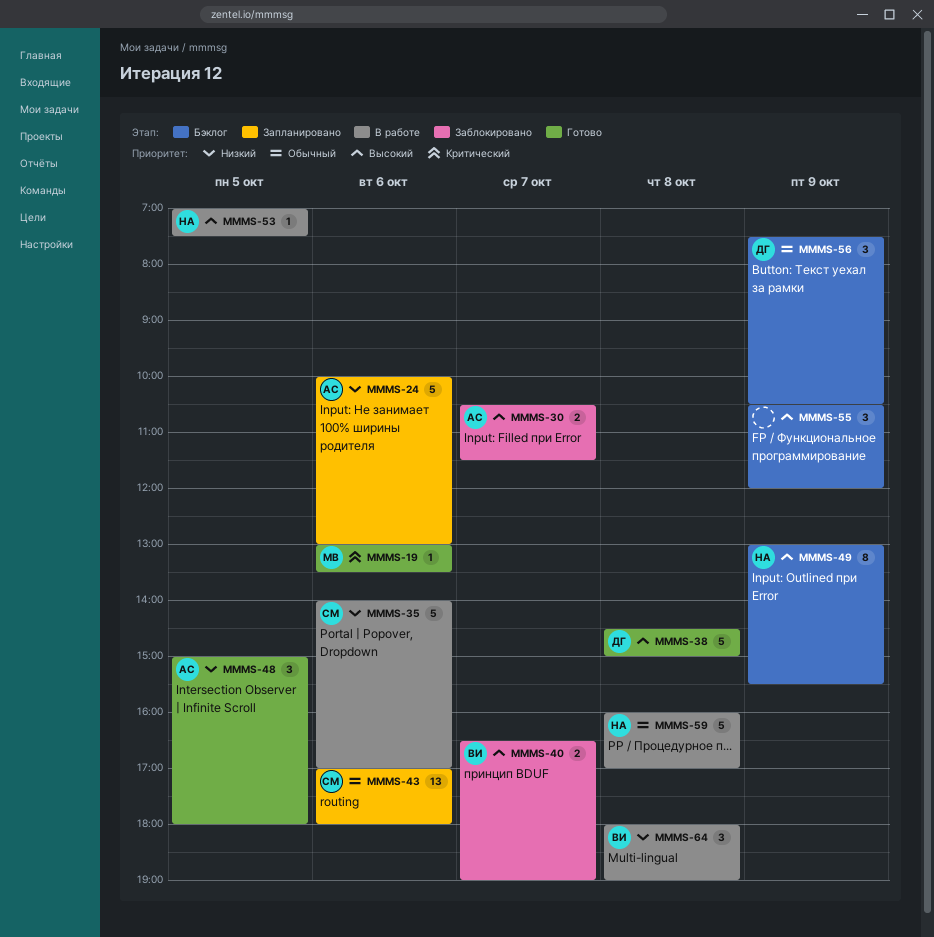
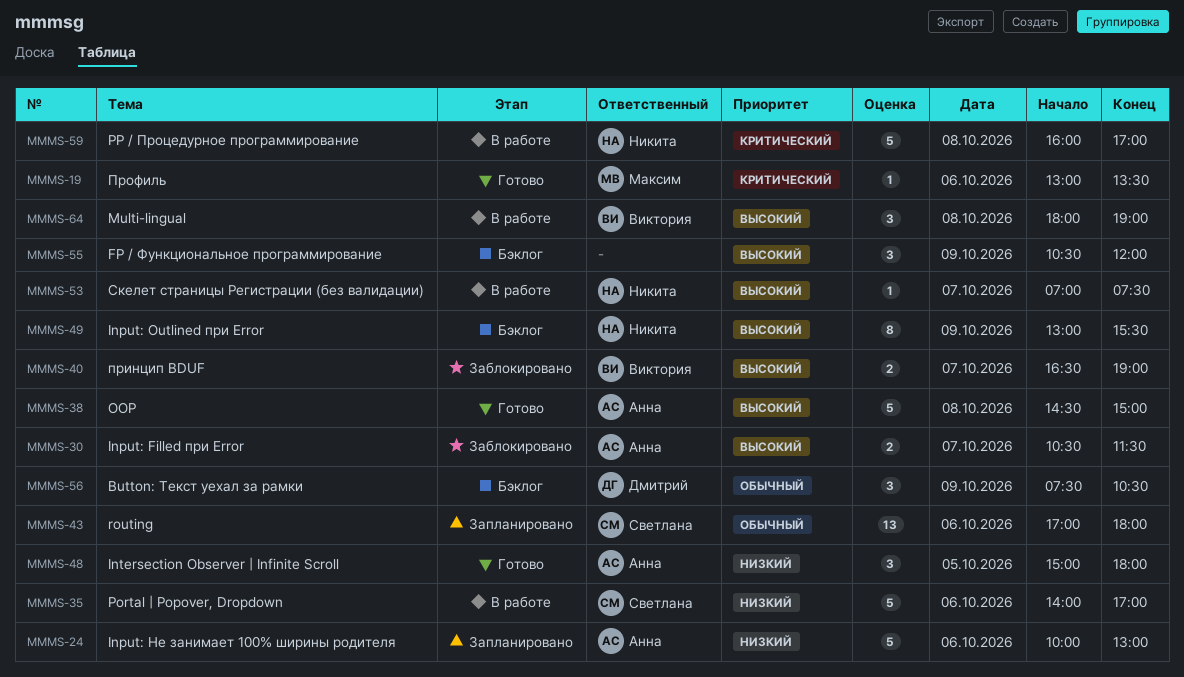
MMMS-38, owner: Дмитрий -> Анна
MMMS-53, day: Oct 5 -> Oct 7
MMMS-59, priority: Обычный -> Критический
MMMS-64, priority: Низкий -> Высокий

